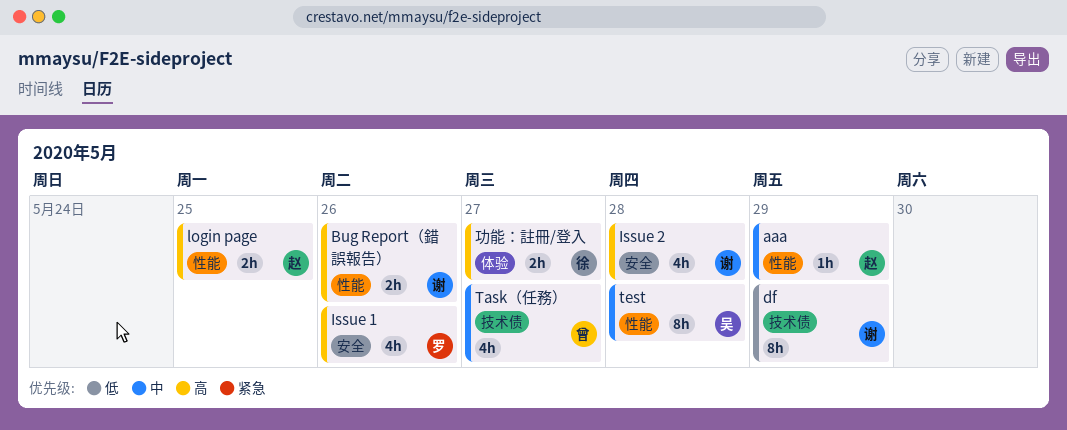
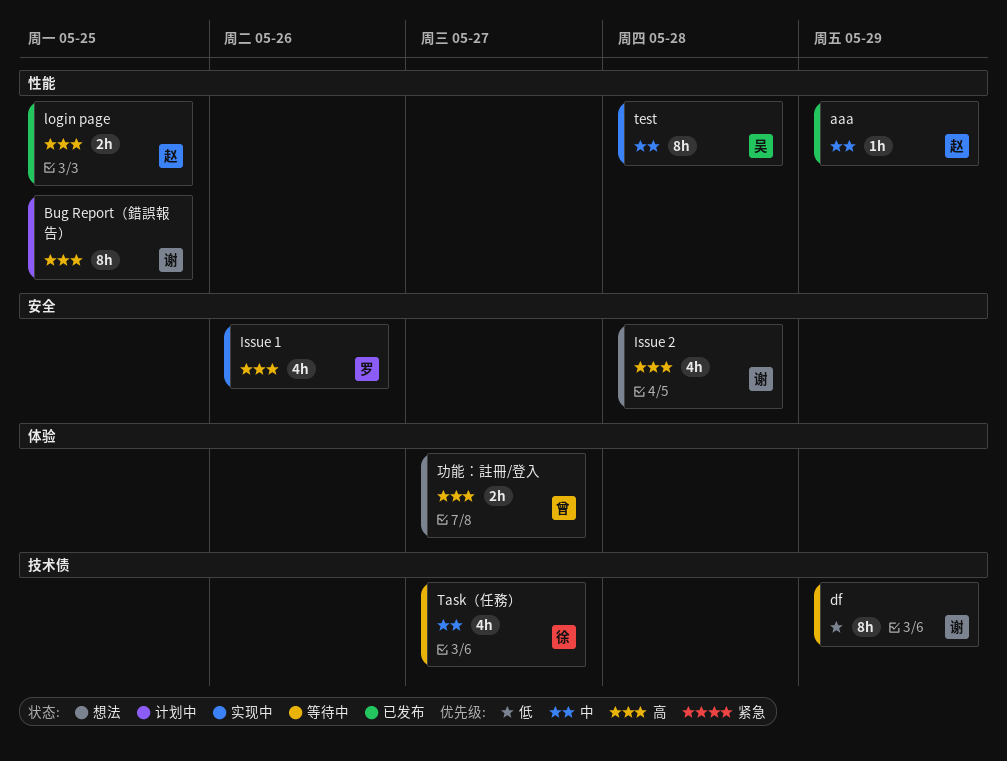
Bug Report（錯誤報告）, estimate: 2h -> 8h
Bug Report（錯誤報告）, due: May 26 -> May 25
Task（任務）, owner: 曾 -> 徐
功能：註冊/登入, owner: 徐 -> 曾

